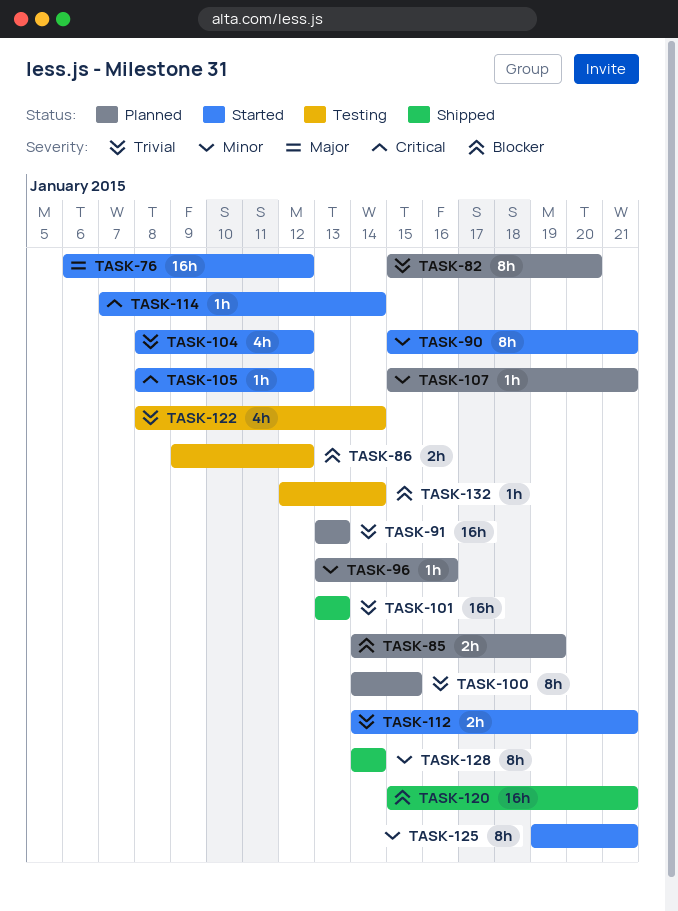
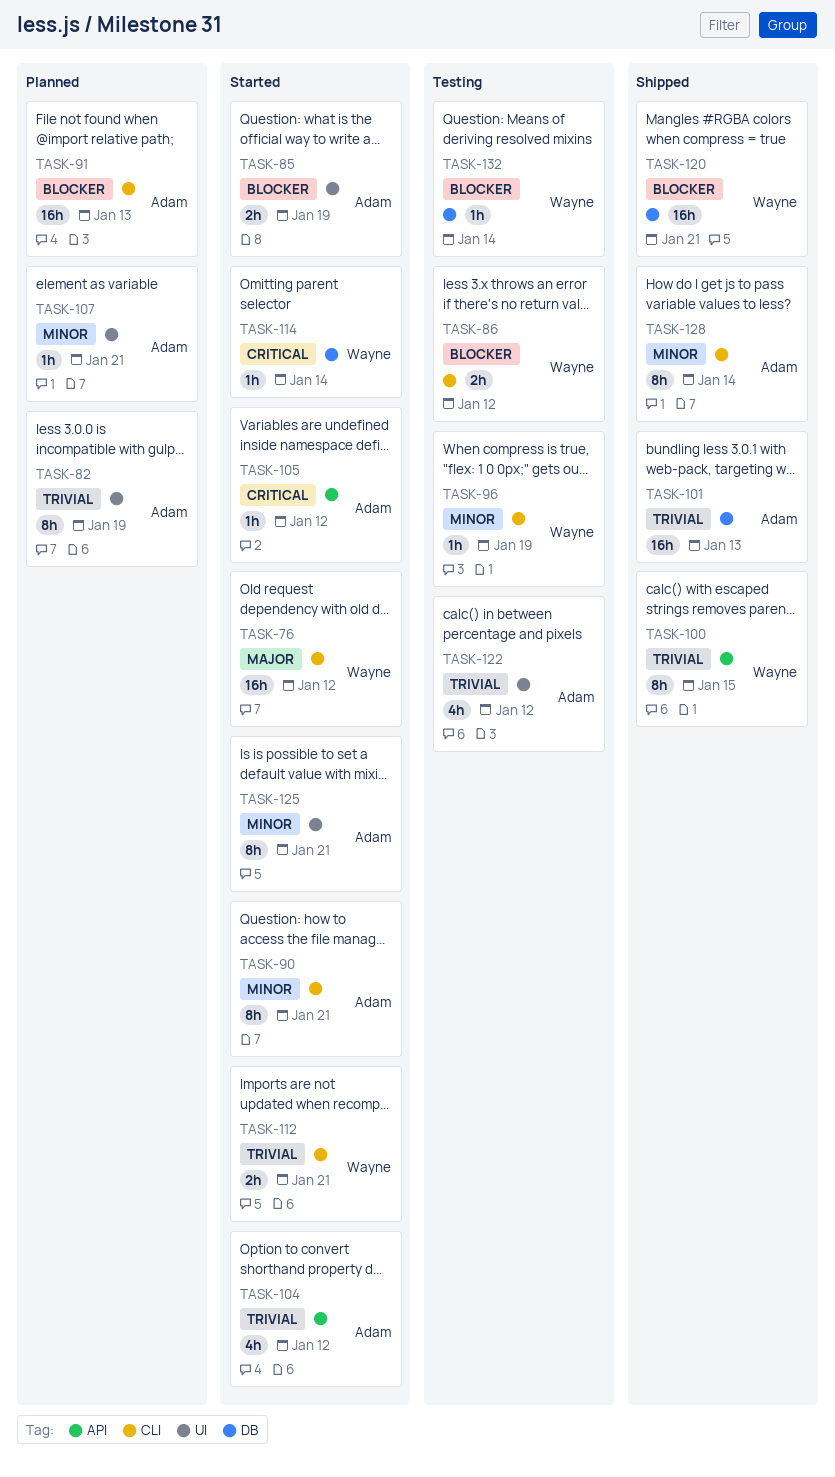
TASK-82, due: Jan 20 -> Jan 19
TASK-85, status: Planned -> Started
TASK-91, priority: Trivial -> Blocker
TASK-96, status: Planned -> Testing
TASK-96, due: Jan 16 -> Jan 19
TASK-100, status: Planned -> Shipped
TASK-122, due: Jan 14 -> Jan 12

